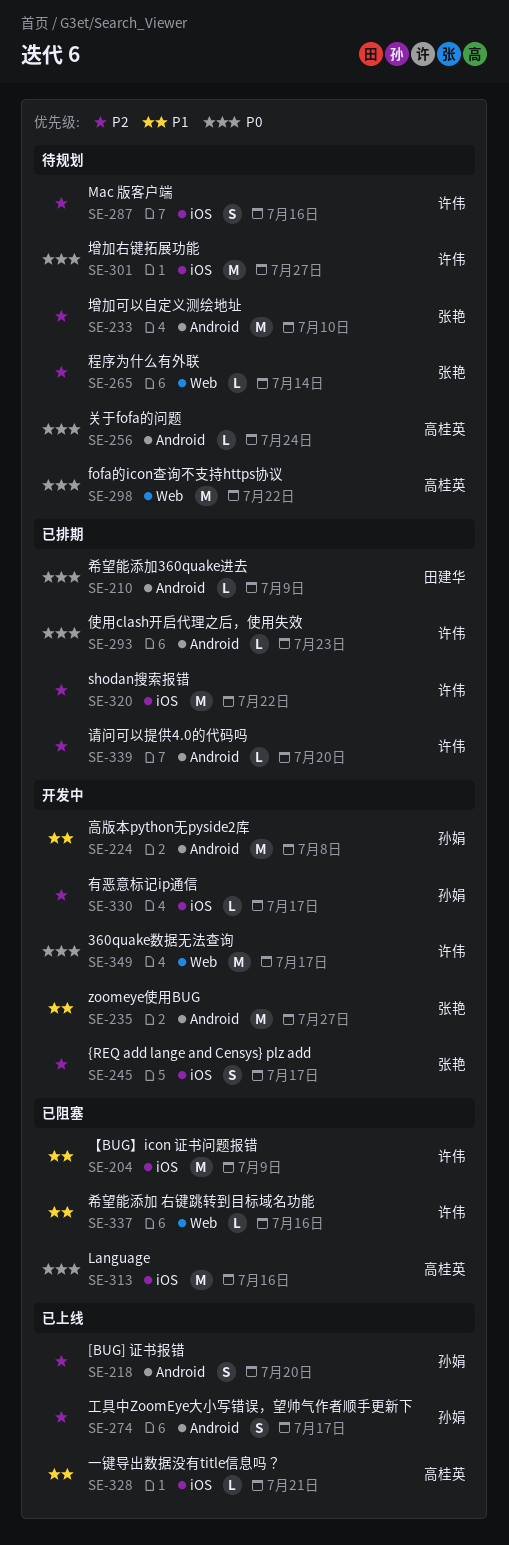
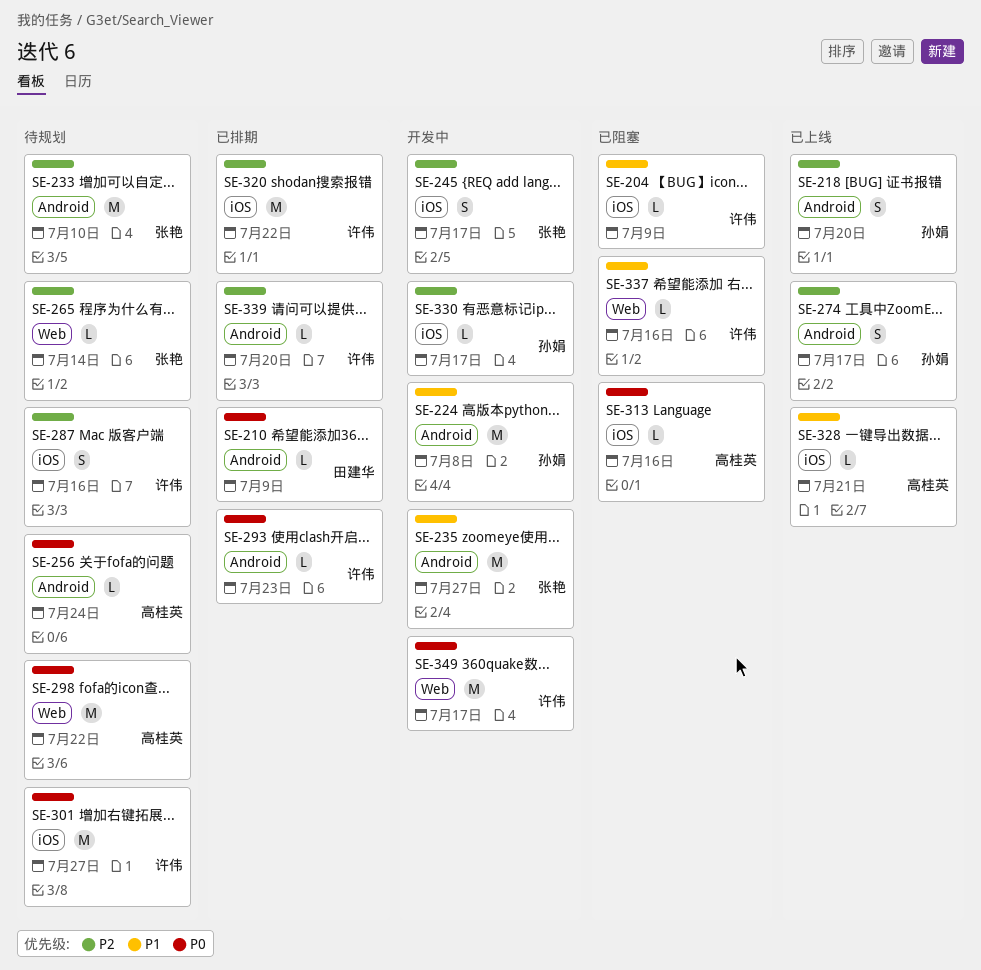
SE-204, estimate: M -> L
SE-313, estimate: M -> L

